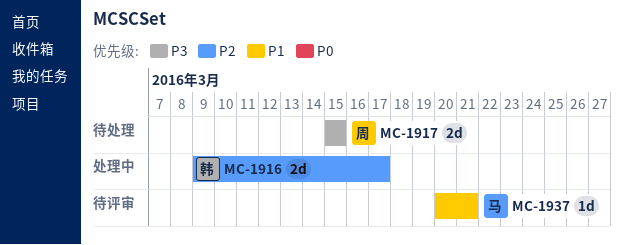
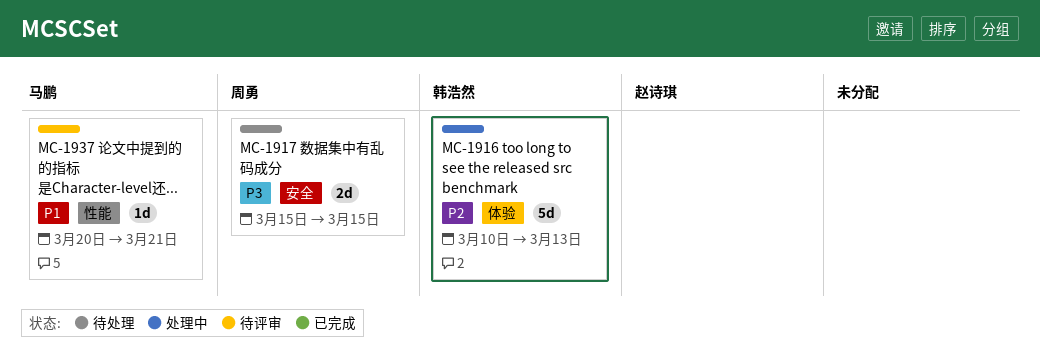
MC-1916, estimate: 2d -> 5d
MC-1916, start: Mar 9 -> Mar 10
MC-1916, due: Mar 17 -> Mar 13

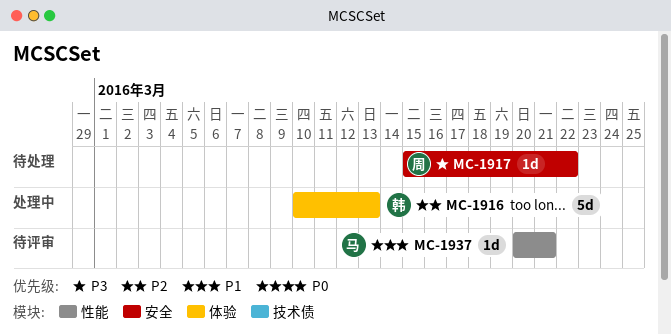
MC-1917, estimate: 2d -> 1d
MC-1917, due: Mar 15 -> Mar 22

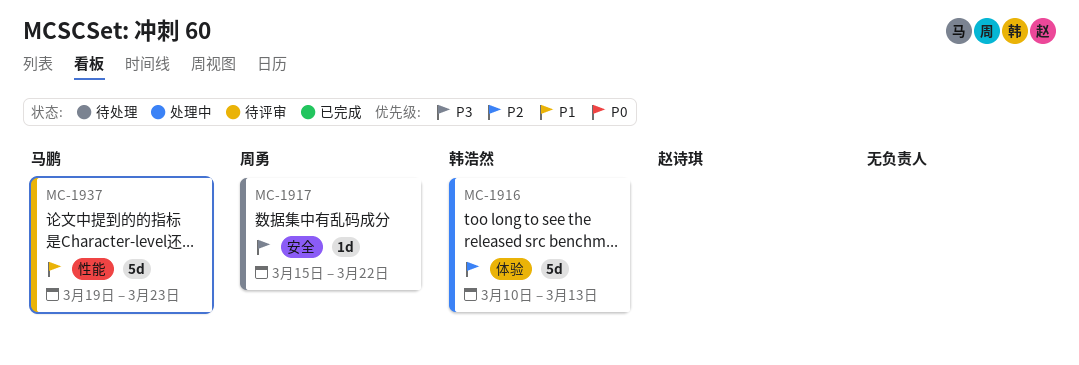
MC-1937, estimate: 1d -> 5d
MC-1937, start: Mar 20 -> Mar 19
MC-1937, due: Mar 21 -> Mar 23

